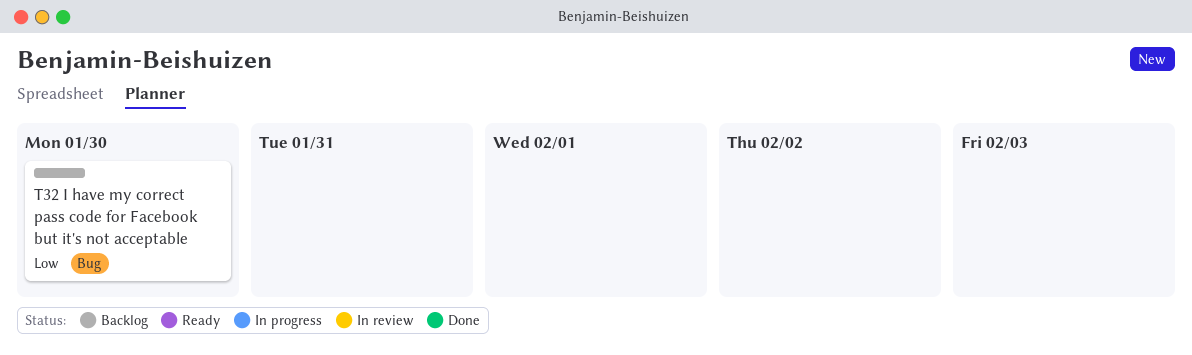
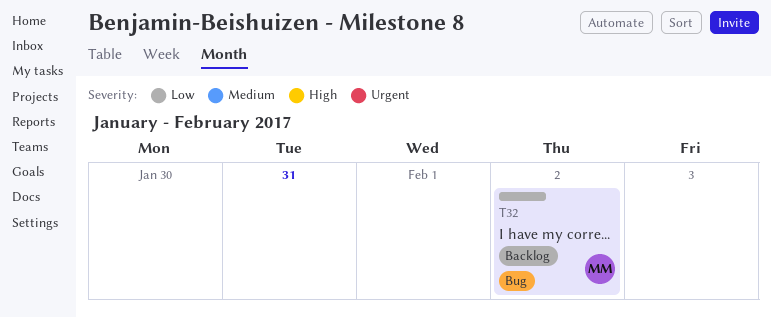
T32, due: Jan 30 -> Feb 2

